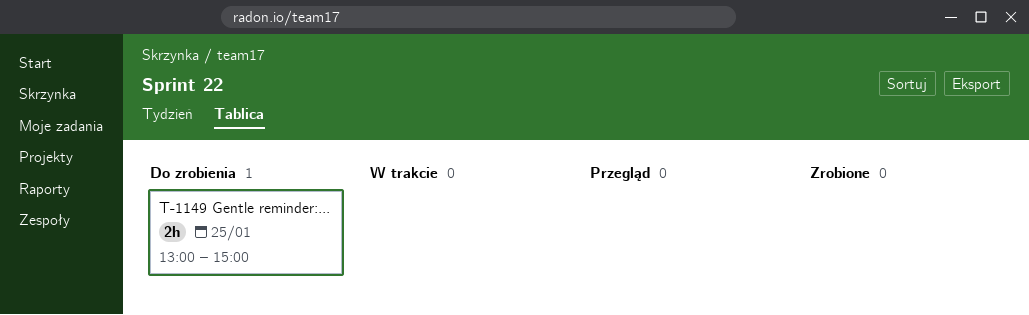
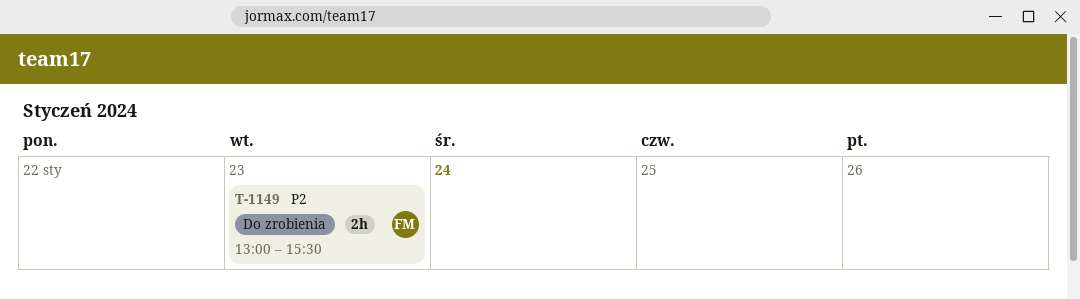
T-1149, day: Jan 25 -> Jan 23
T-1149, ends: 15:00 -> 15:30

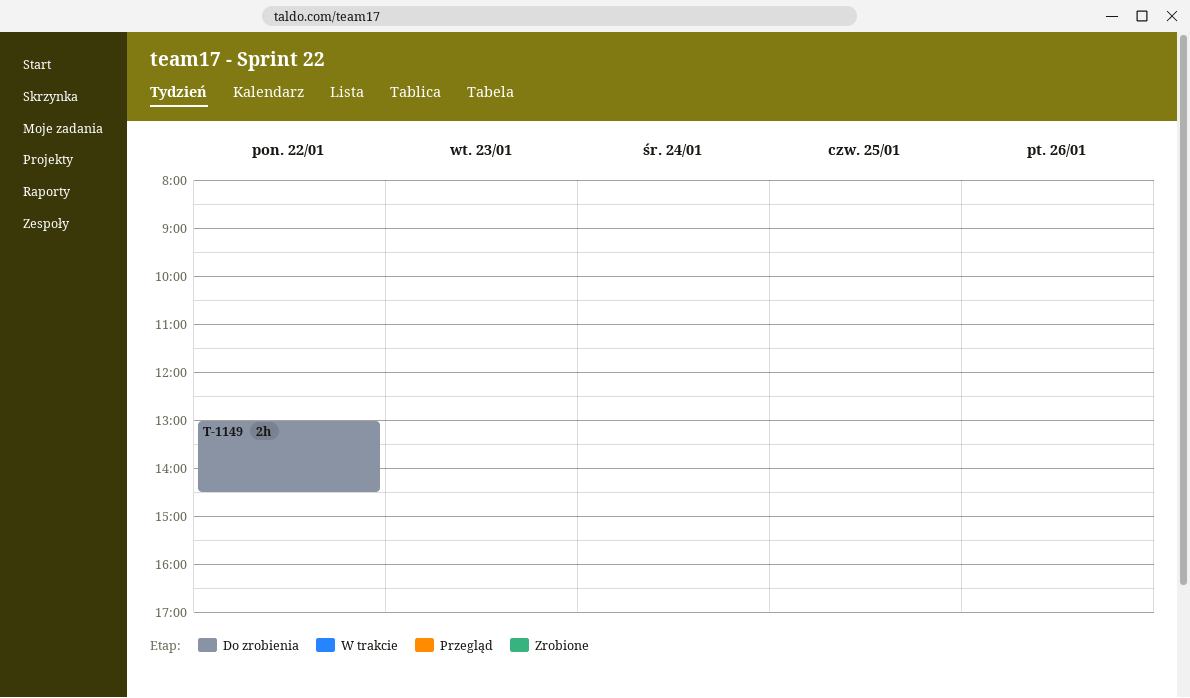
T-1149, day: Jan 23 -> Jan 22
T-1149, ends: 15:30 -> 14:30

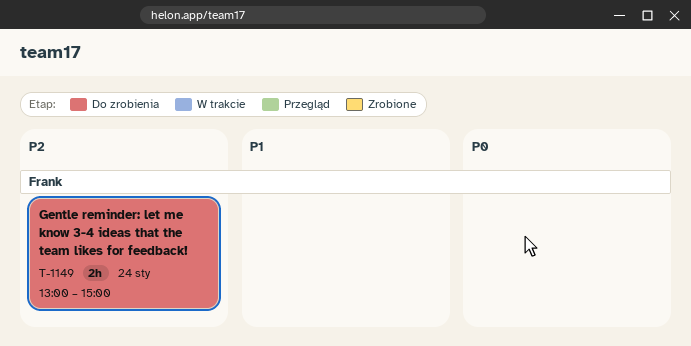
T-1149, day: Jan 22 -> Jan 24
T-1149, ends: 14:30 -> 15:00

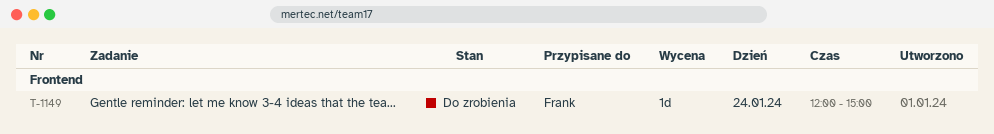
T-1149, estimate: 2h -> 1d
T-1149, begins: 13:00 -> 12:00

